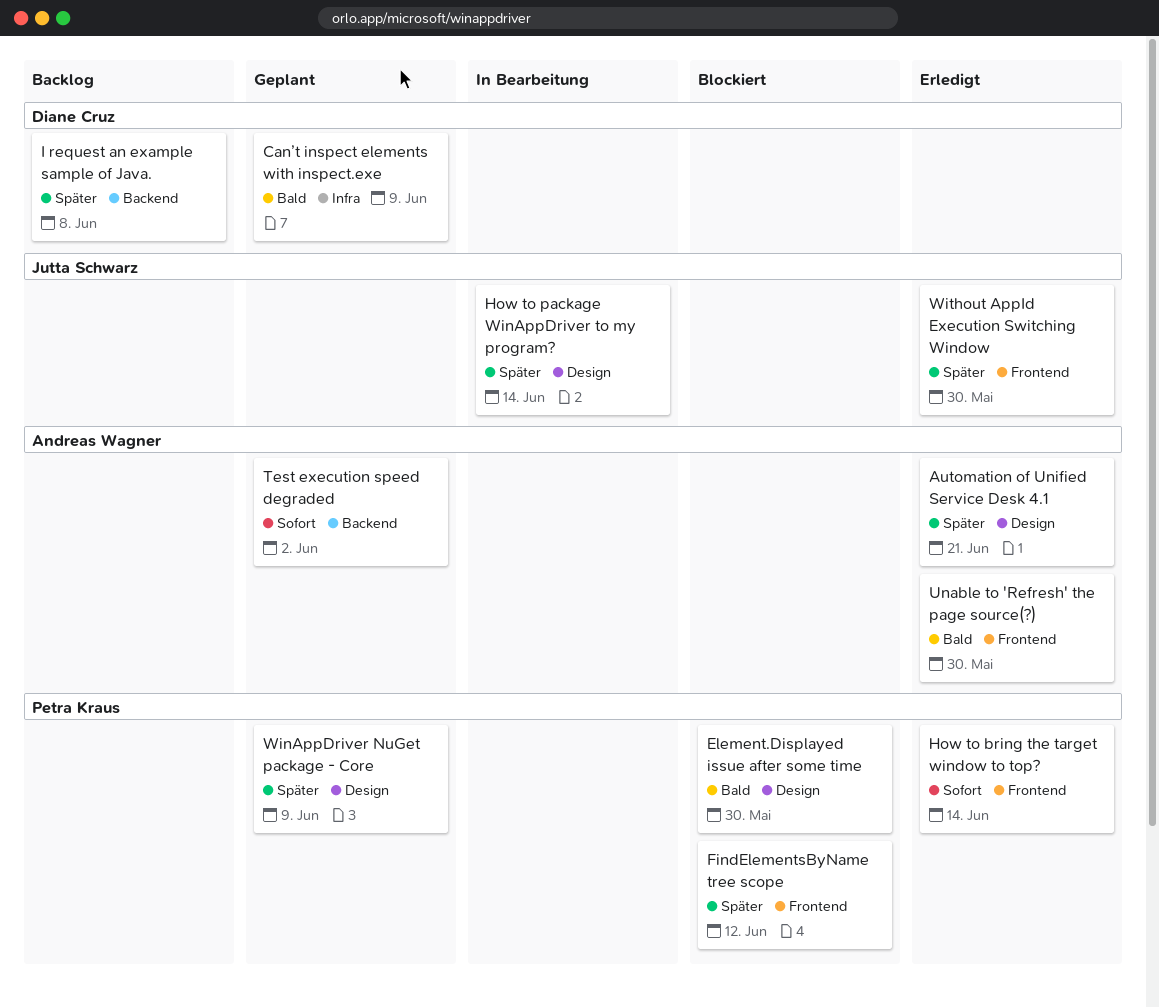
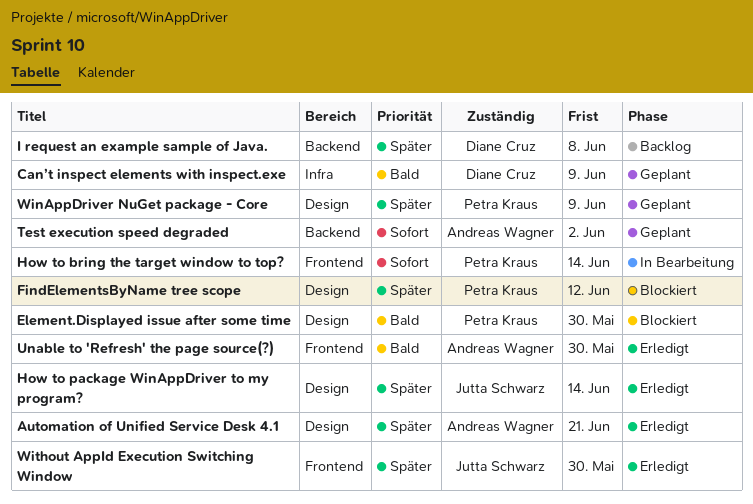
FindElementsByName tree scope, label: Frontend -> Design
How to bring the target window to top?, status: Erledigt -> In Bearbeitung
How to package WinAppDriver to my program?, status: In Bearbeitung -> Erledigt

